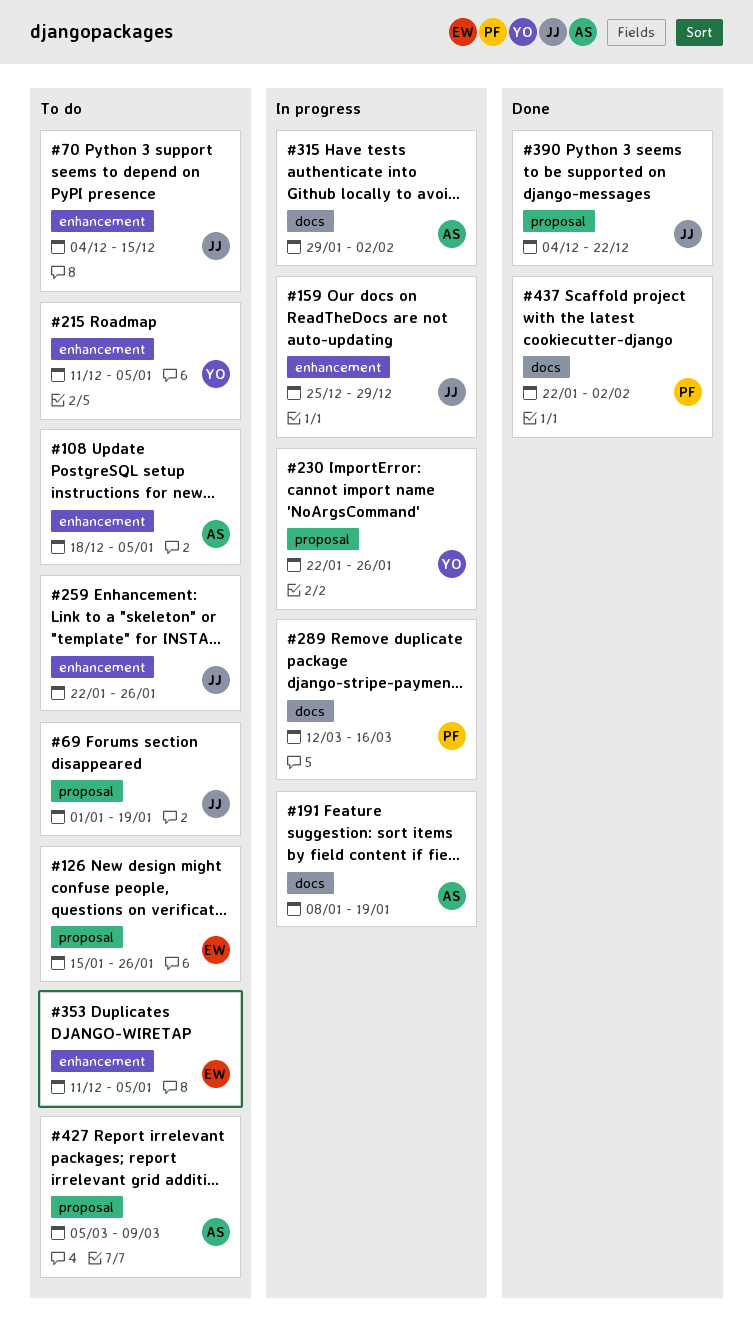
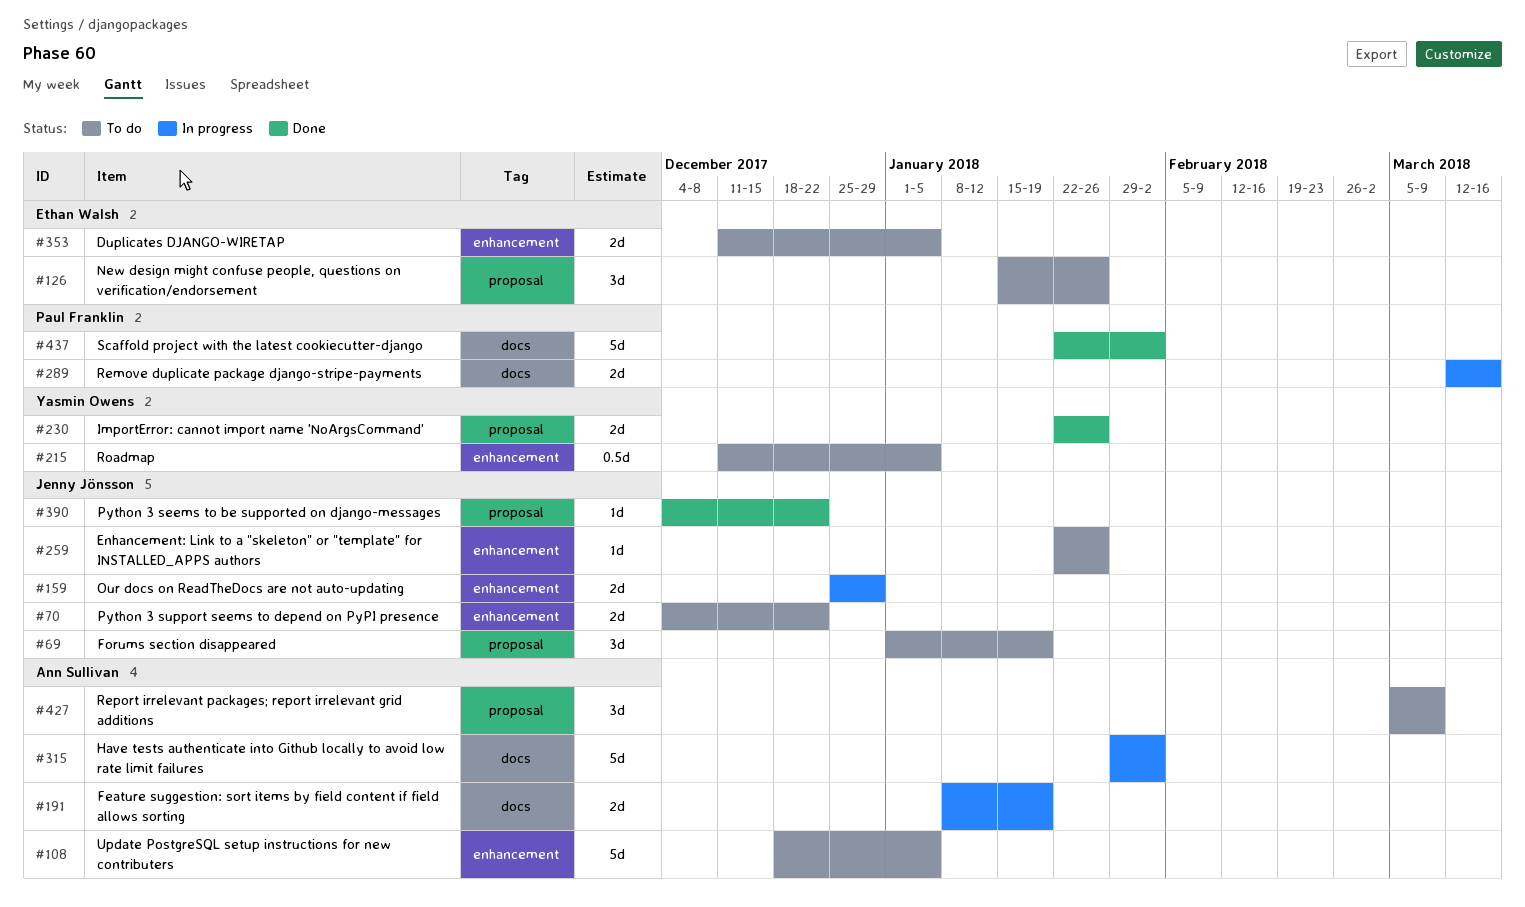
#70, due: Dec 15 -> Dec 22
#230, status: In progress -> Done

